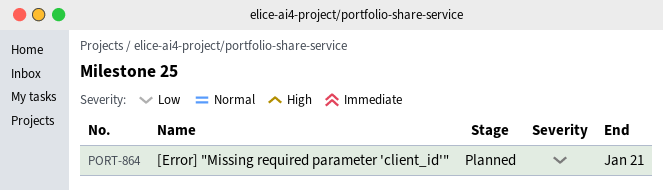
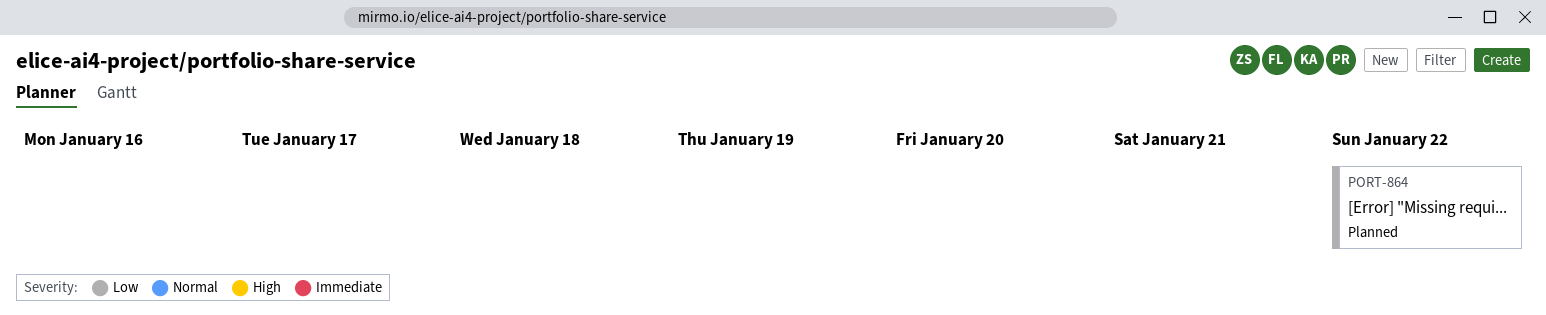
PORT-864, due: Jan 21 -> Jan 22

